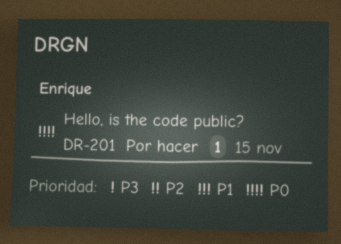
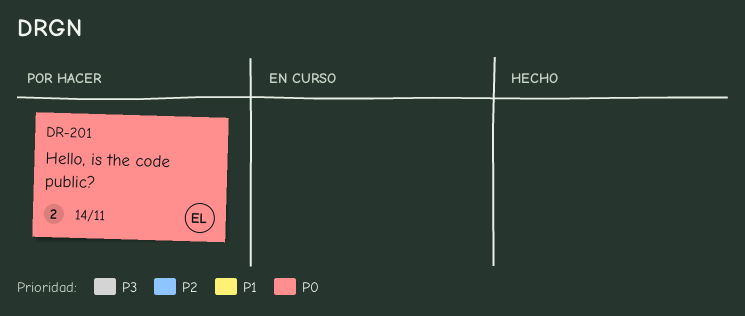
DR-201, estimate: 1 -> 2
DR-201, due: Nov 15 -> Nov 14

